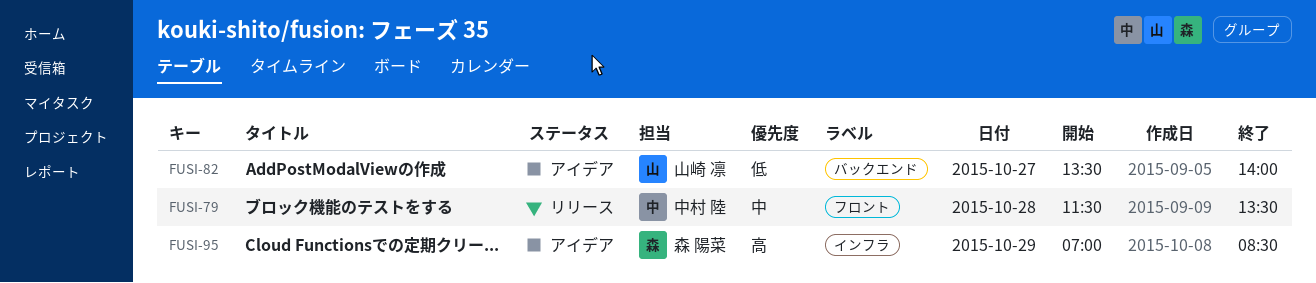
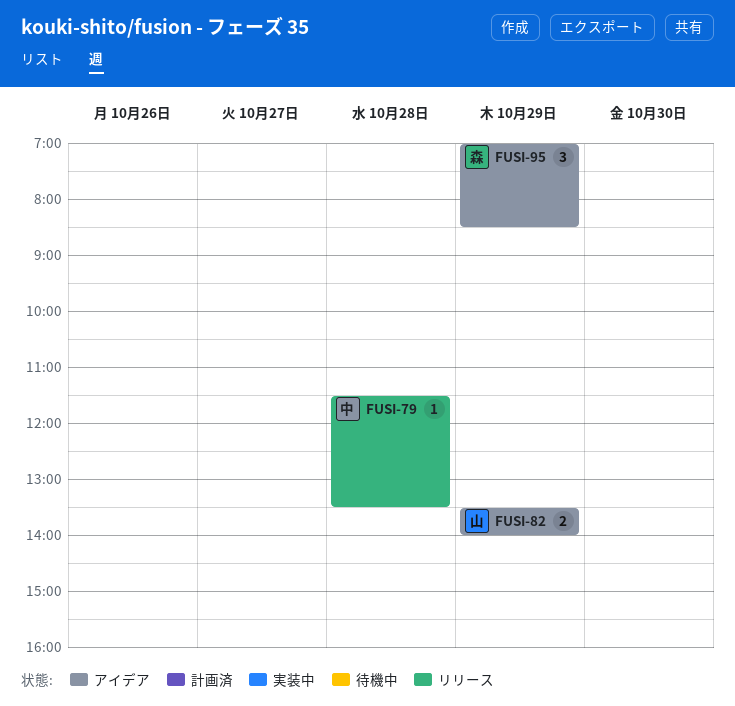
FUSI-82, day: Oct 27 -> Oct 29

